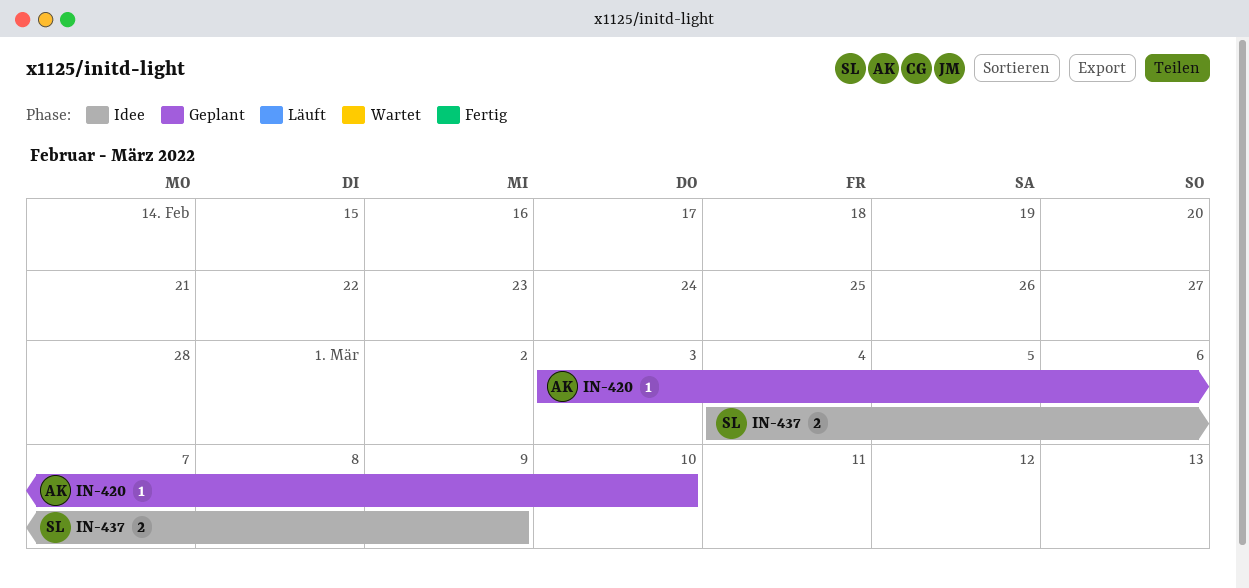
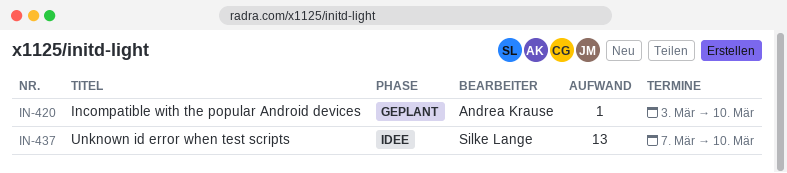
IN-437, estimate: 2 -> 13
IN-437, start: Mar 4 -> Mar 7
IN-437, due: Mar 9 -> Mar 10

